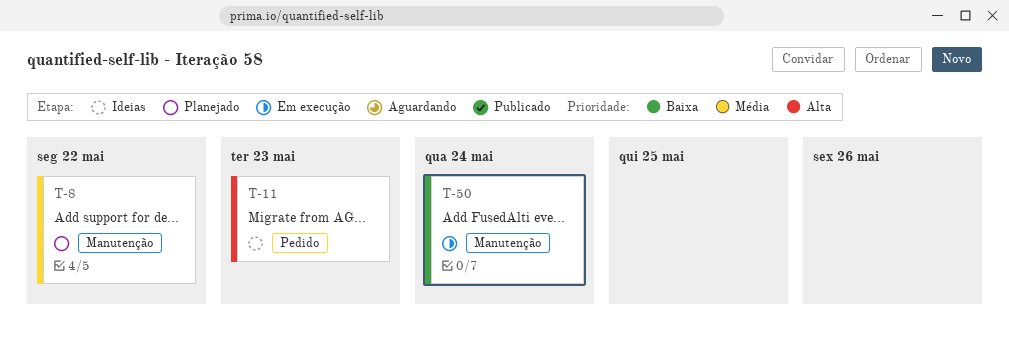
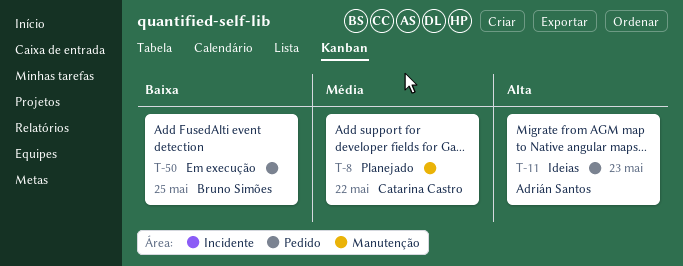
T-50, label: Manutenção -> Pedido
T-50, due: May 24 -> May 25

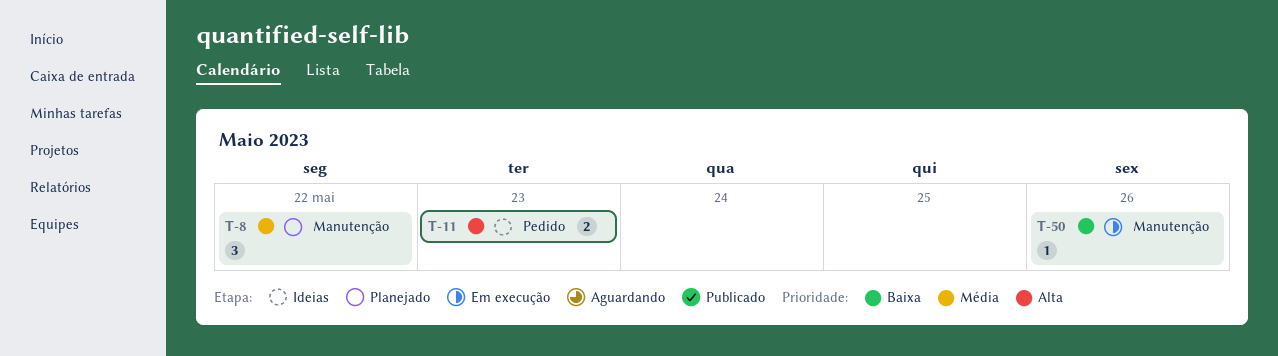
T-50, label: Pedido -> Manutenção
T-50, due: May 25 -> May 26

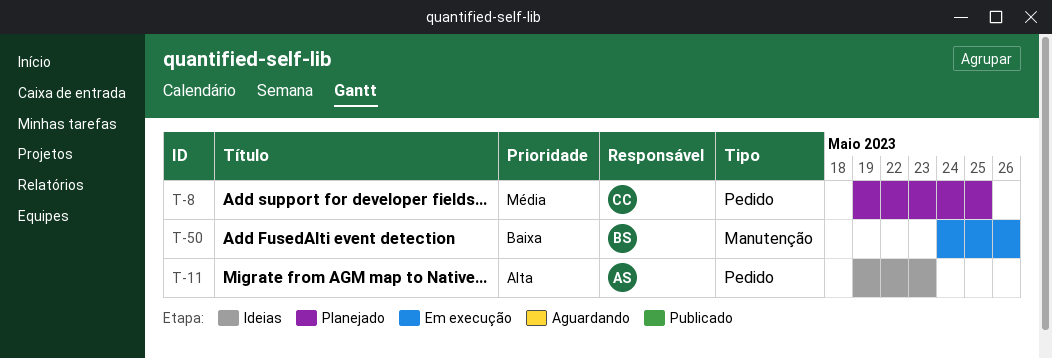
T-8, label: Manutenção -> Pedido
T-8, due: May 22 -> May 25

